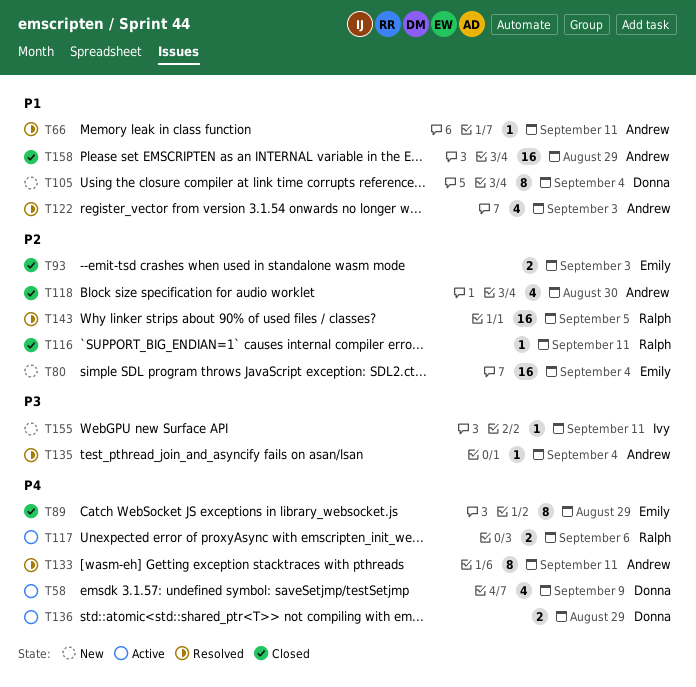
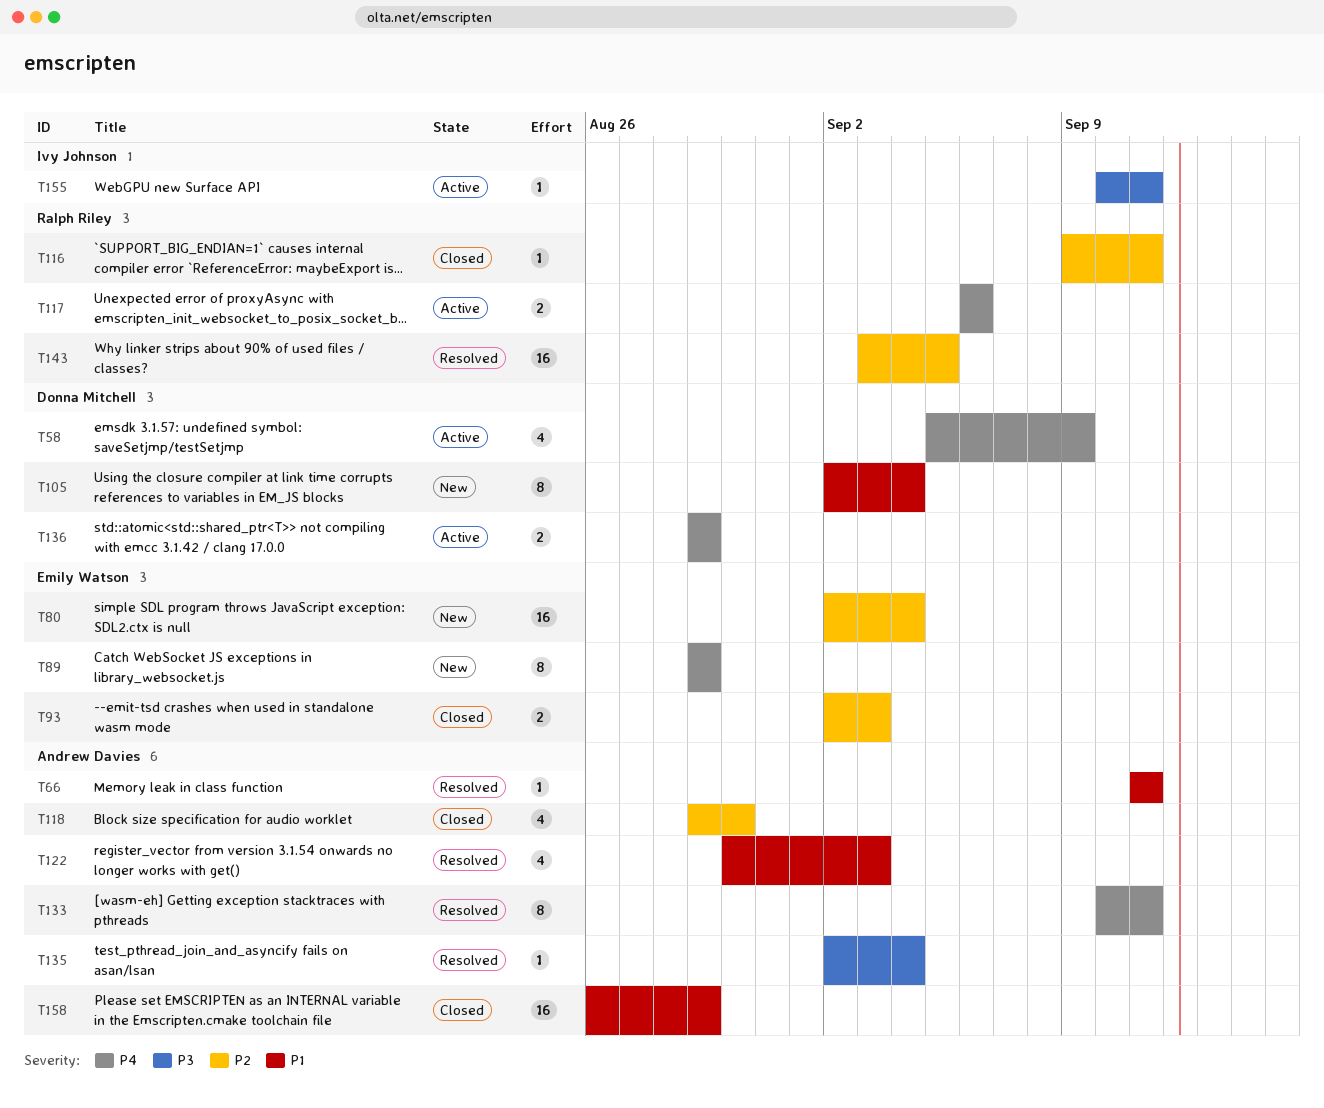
T89, status: Closed -> New
T155, status: New -> Active

